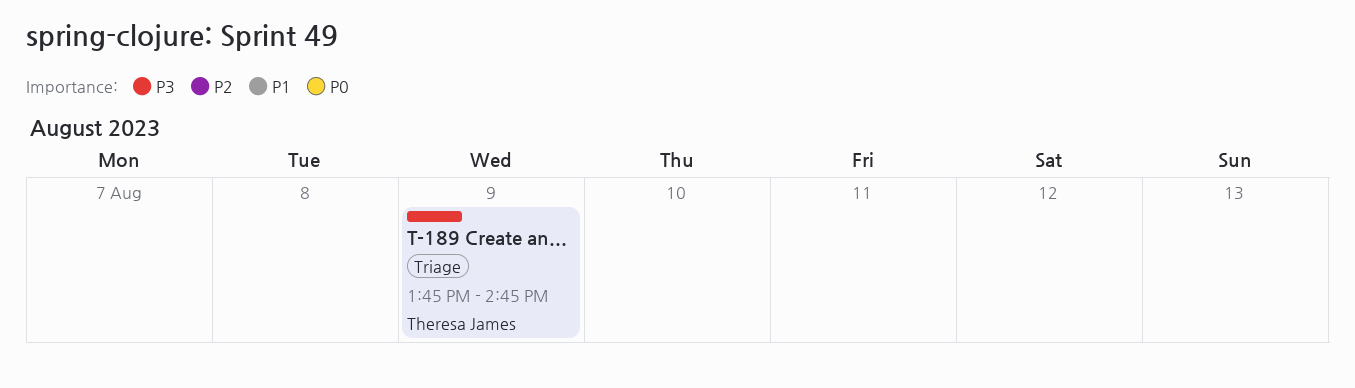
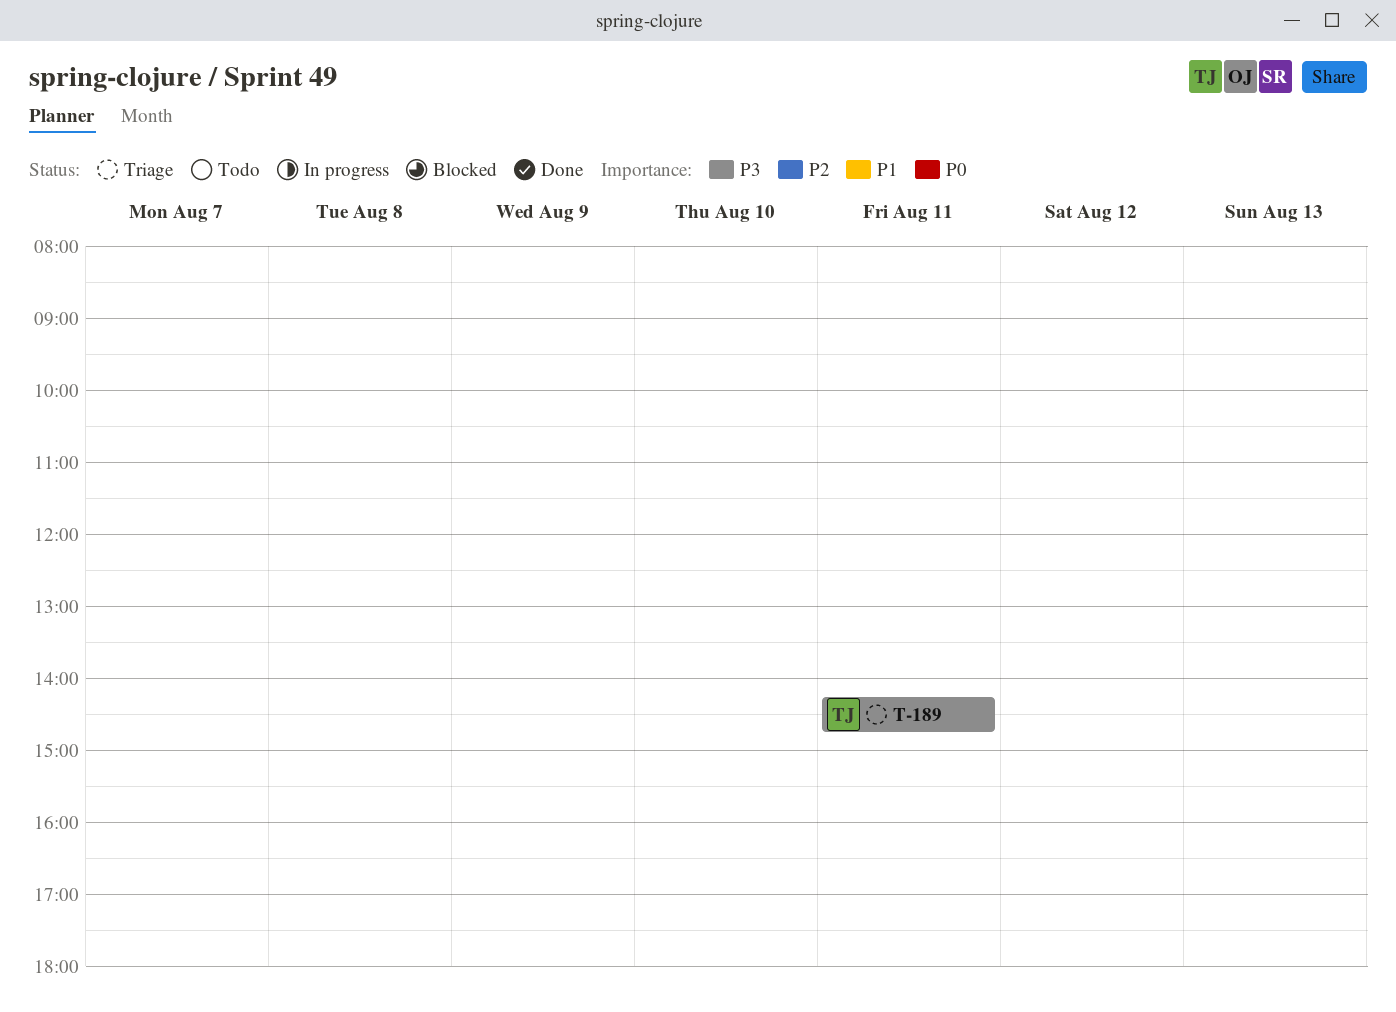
T-189, day: Aug 9 -> Aug 11
T-189, begins: 13:45 -> 14:15

